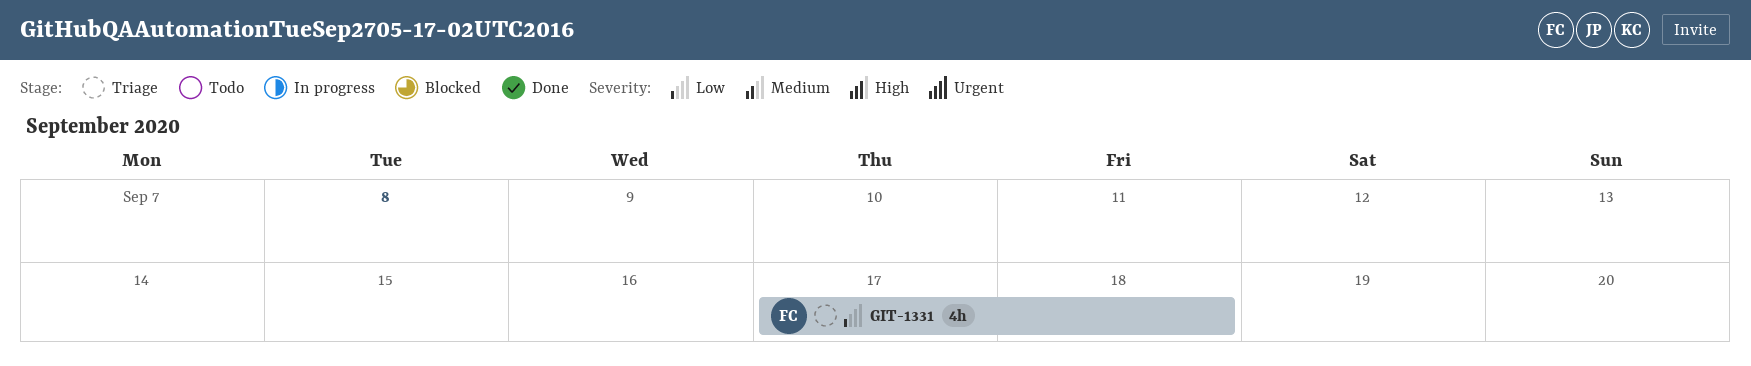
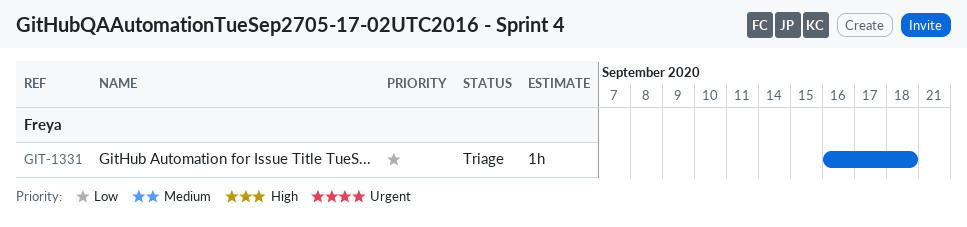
GIT-1331, estimate: 4h -> 1h
GIT-1331, start: Sep 17 -> Sep 16

